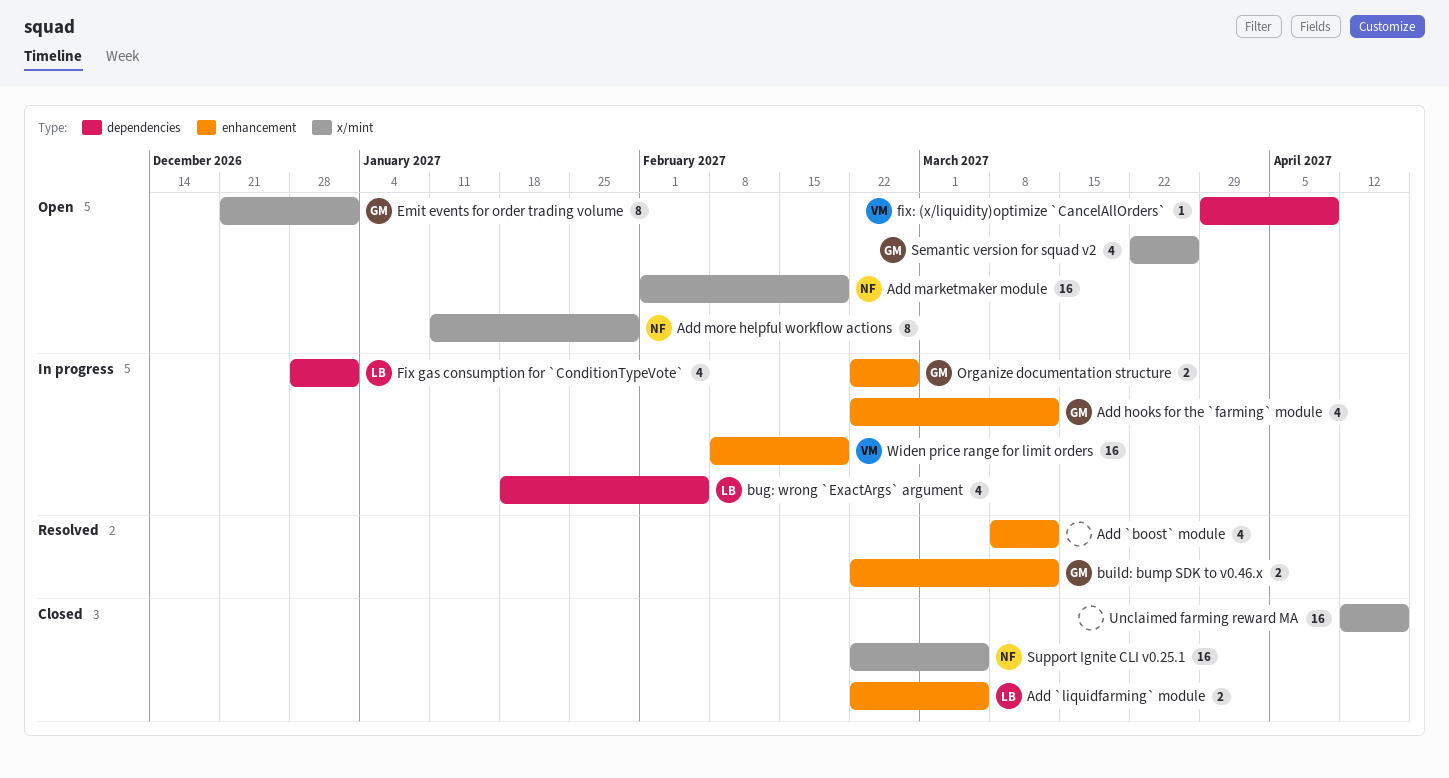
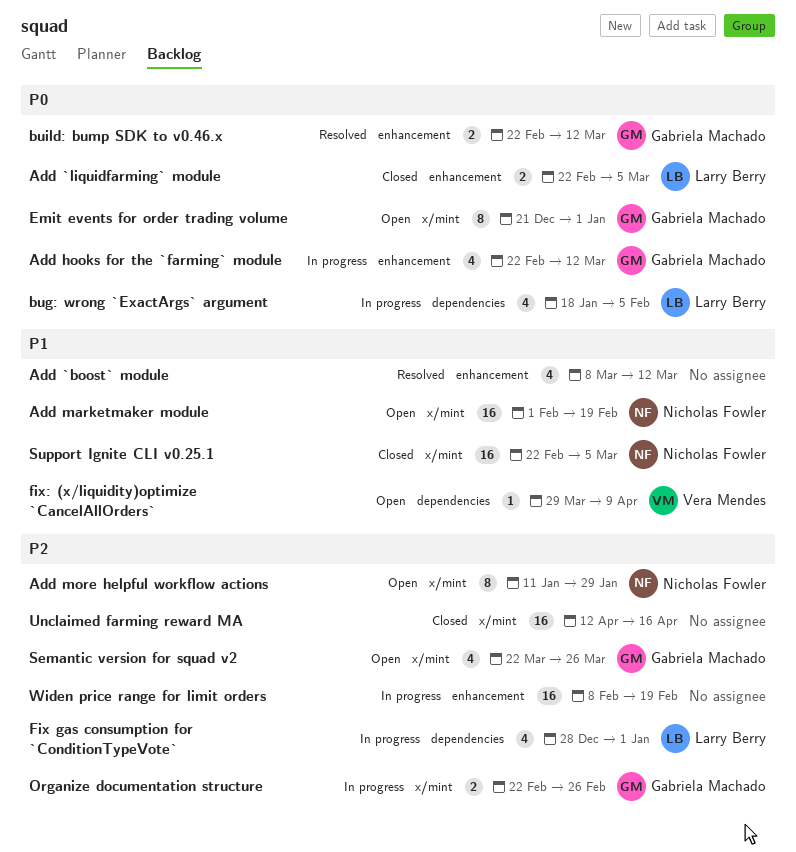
Organize documentation structure, label: enhancement -> x/mint
Widen price range for limit orders, owner: Vera Mendes -> none

